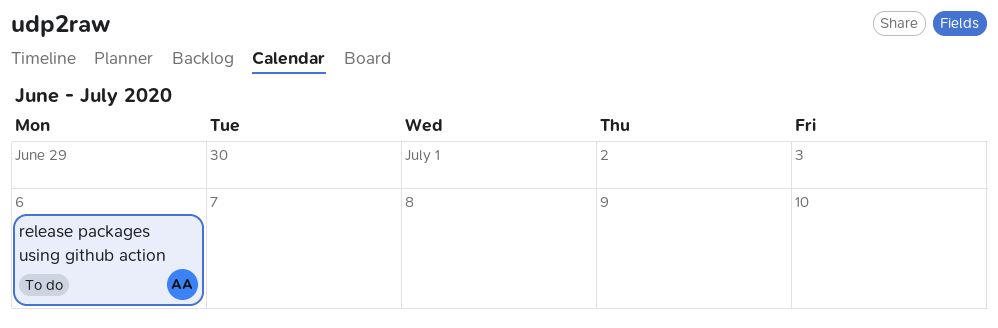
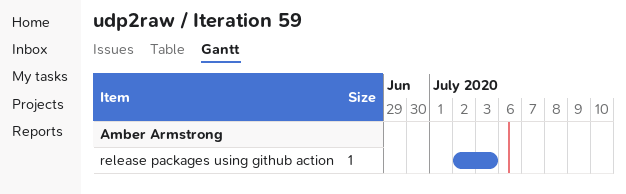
release packages using github action, due: Jul 6 -> Jul 3

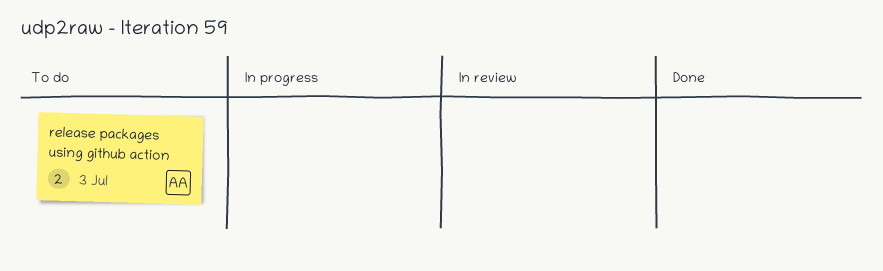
release packages using github action, estimate: 1 -> 2

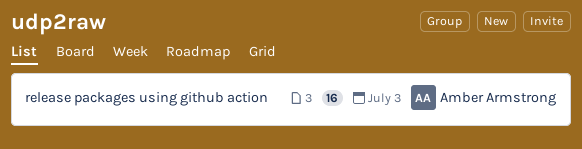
release packages using github action, estimate: 2 -> 16

